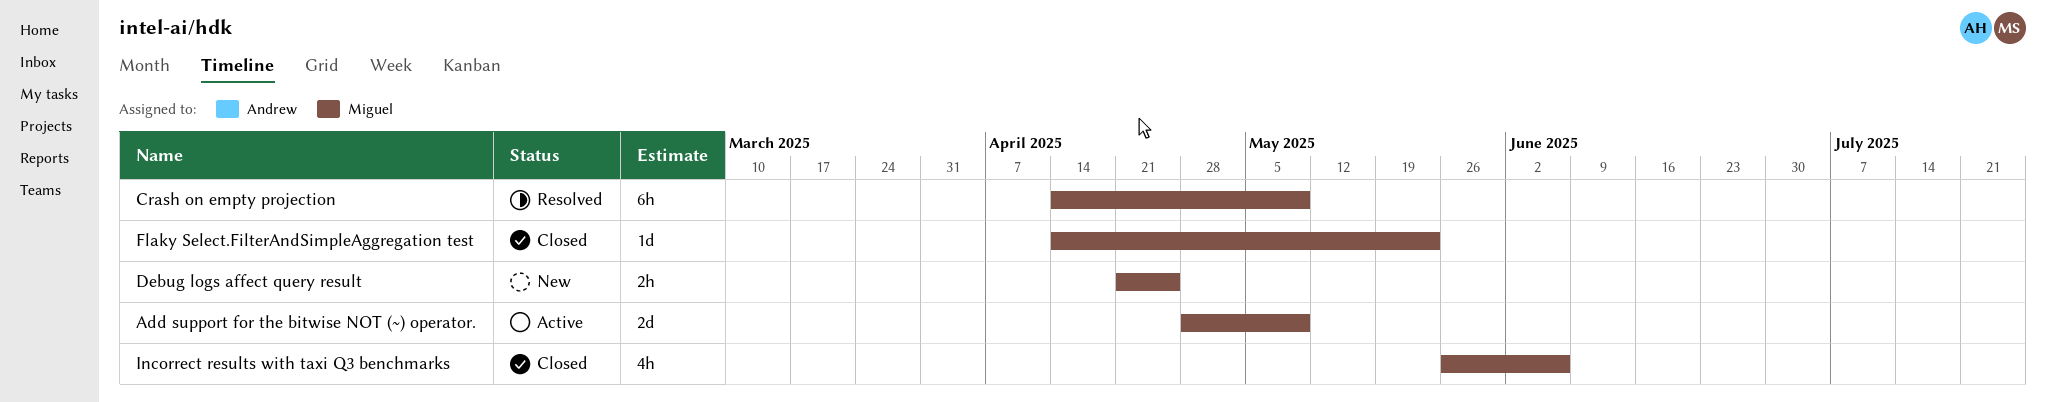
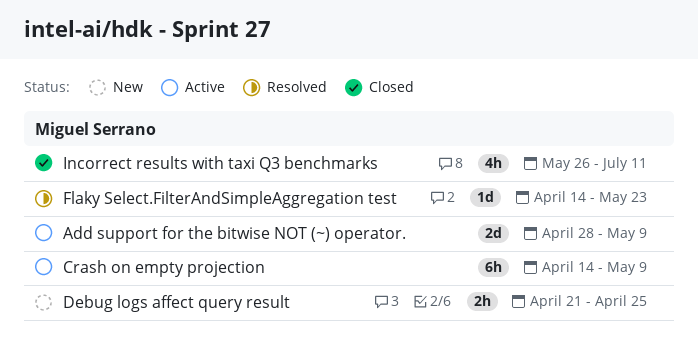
Crash on empty projection, status: Resolved -> Active
Flaky Select.FilterAndSimpleAggregation test, status: Closed -> Resolved
Incorrect results with taxi Q3 benchmarks, due: Jun 6 -> Jul 11

